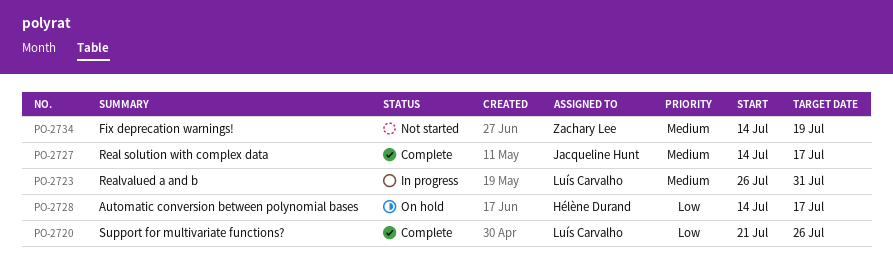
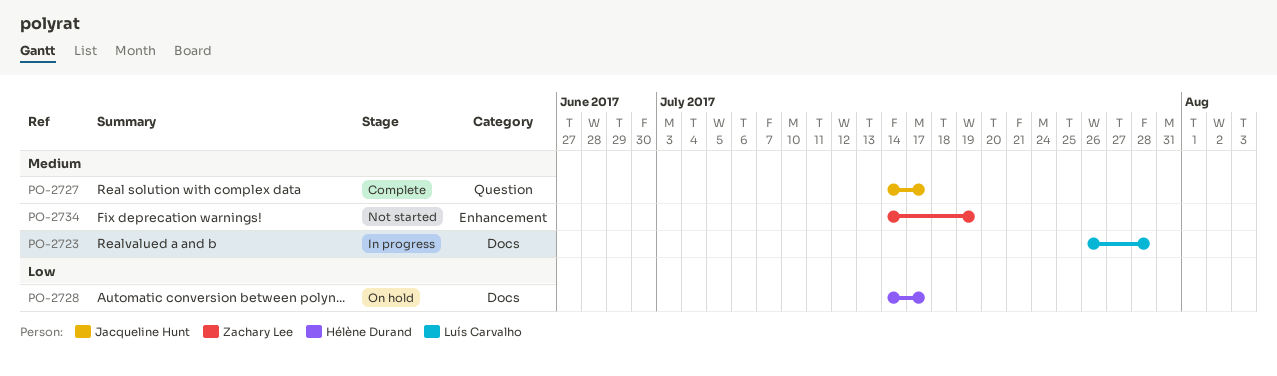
PO-2720: present -> none
PO-2723, due: Jul 31 -> Jul 28

